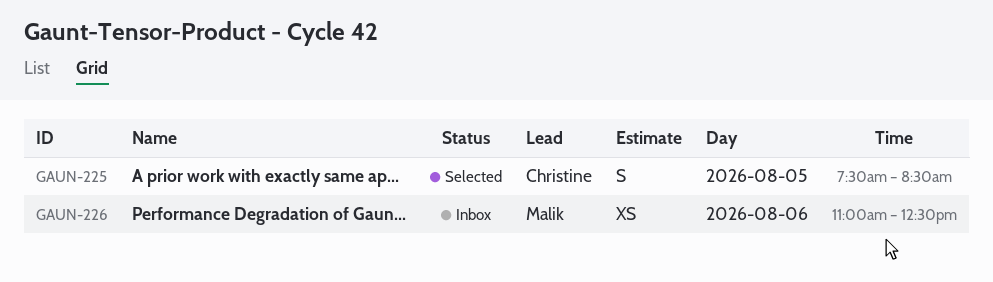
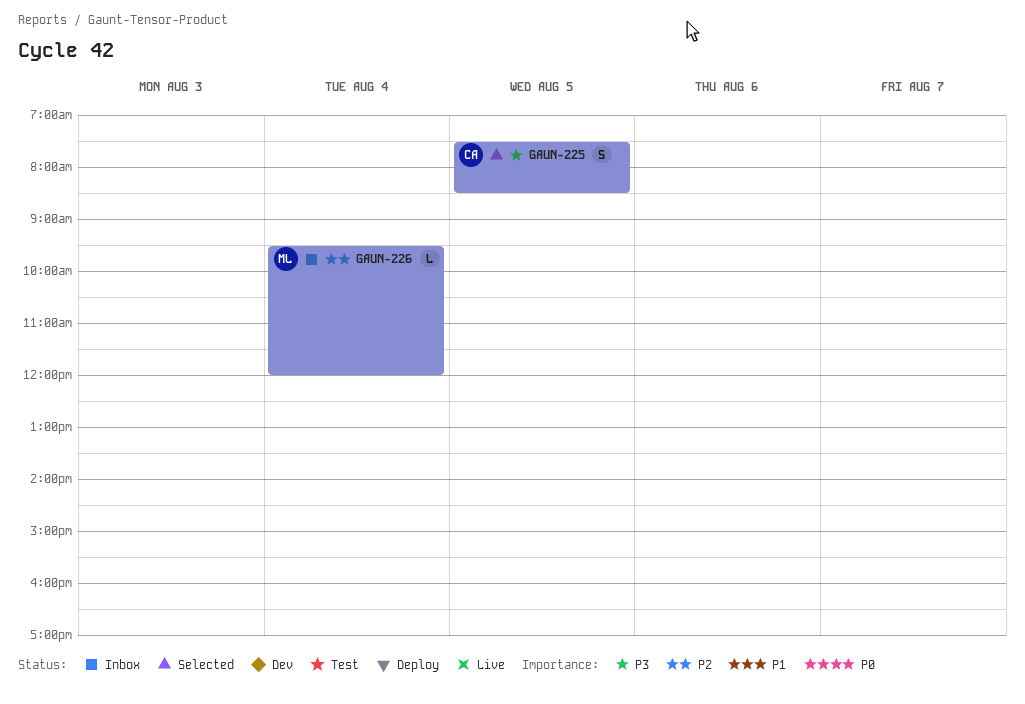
GAUN-226, estimate: XS -> L
GAUN-226, day: Aug 6 -> Aug 4
GAUN-226, begins: 11:00 -> 09:30
GAUN-226, ends: 12:30 -> 12:00

